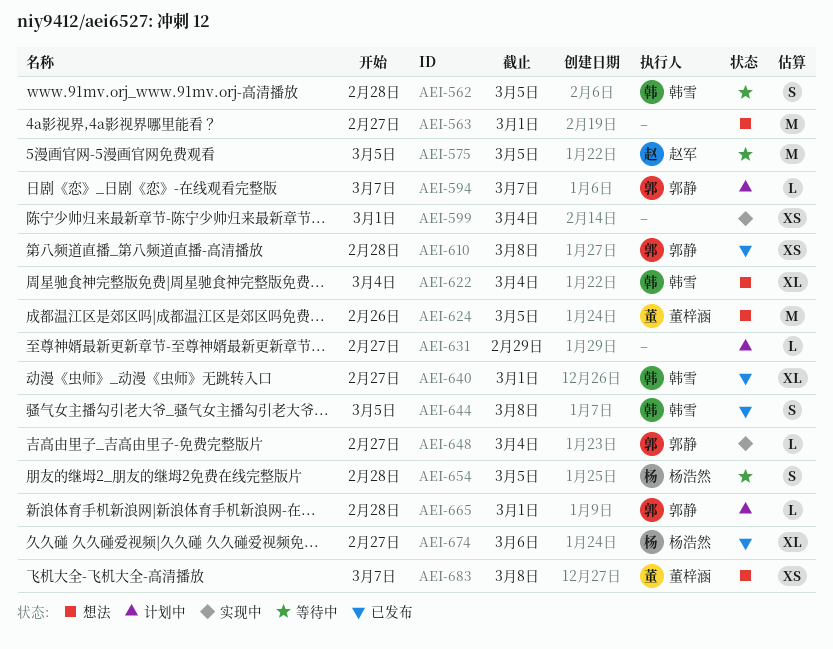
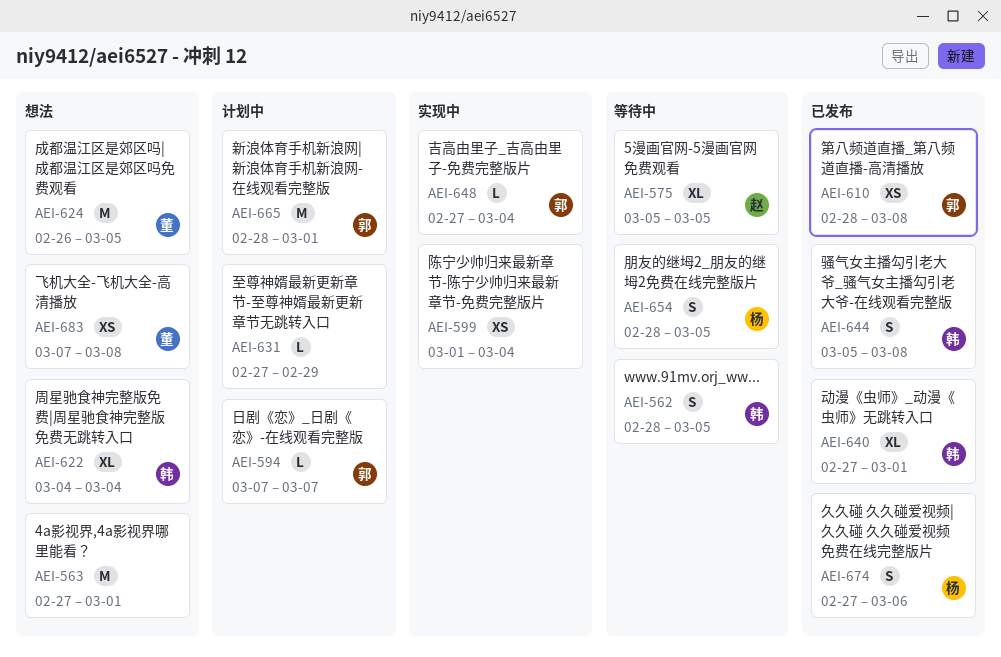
AEI-575, estimate: M -> XL
AEI-665, estimate: L -> M
AEI-674, estimate: XL -> S

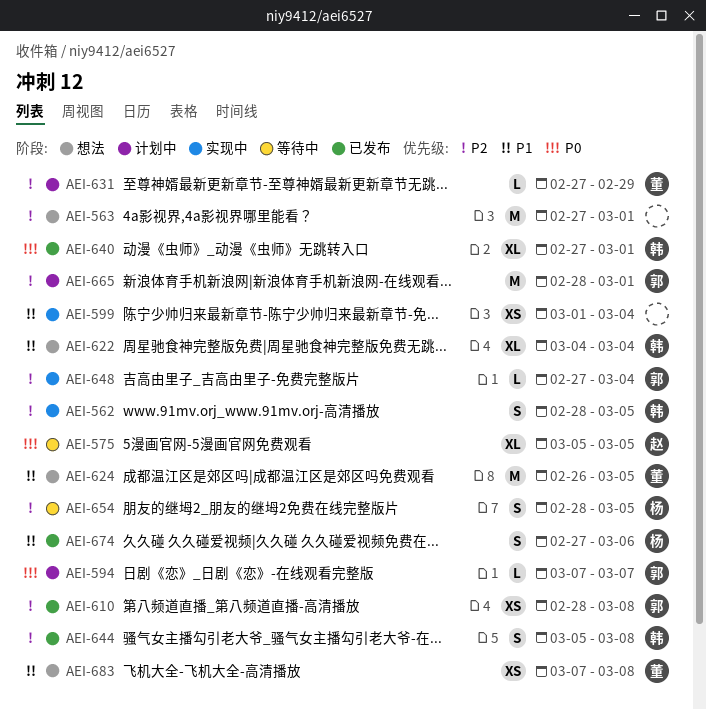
AEI-562, status: 等待中 -> 实现中
AEI-631, owner: none -> 董

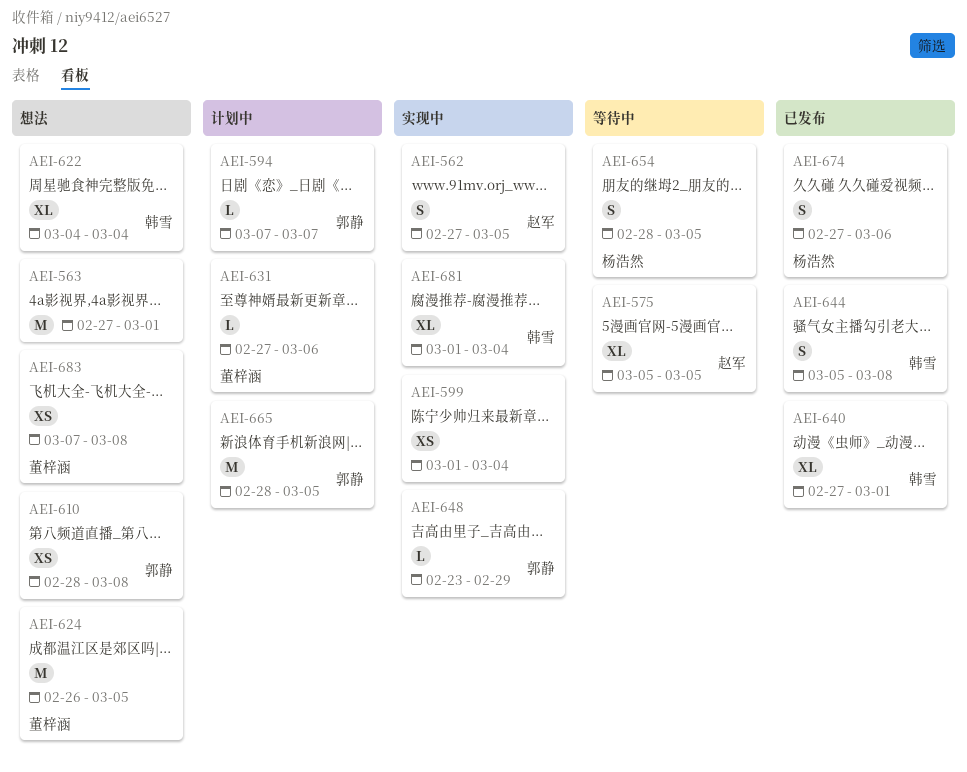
AEI-562, owner: 韩雪 -> 赵军
AEI-562, start: Feb 28 -> Feb 27
AEI-610, status: 已发布 -> 想法
AEI-631, due: Feb 29 -> Mar 6
AEI-648, start: Feb 27 -> Feb 23
AEI-648, due: Mar 4 -> Feb 29
AEI-665, due: Mar 1 -> Mar 5
AEI-681: none -> present

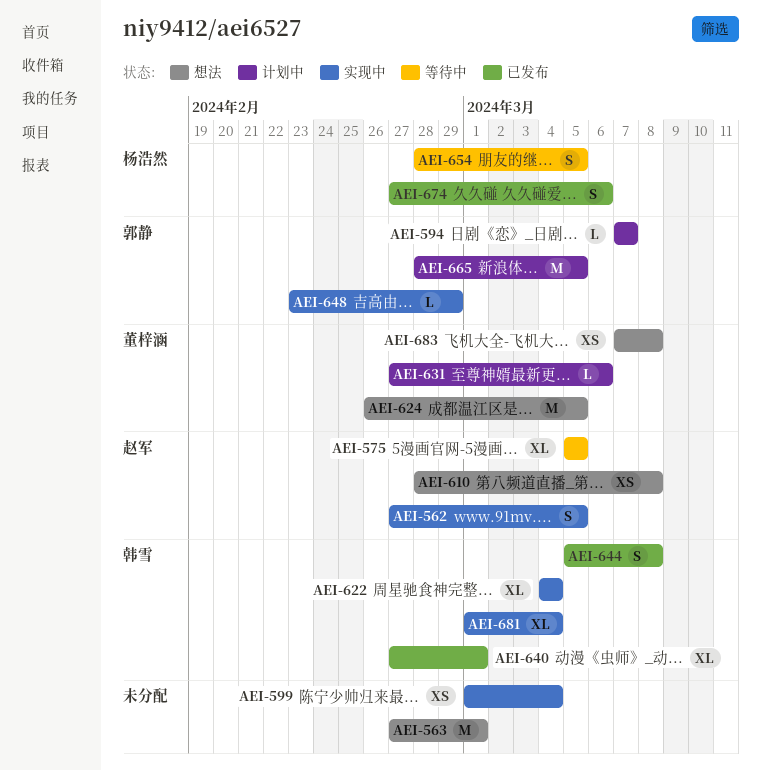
AEI-610, owner: 郭静 -> 赵军
AEI-622, status: 想法 -> 实现中

